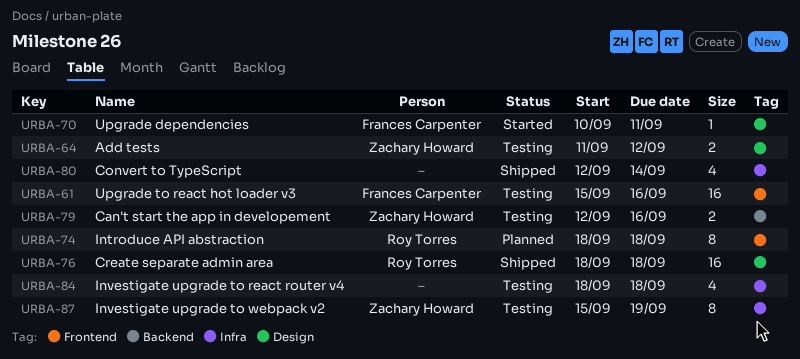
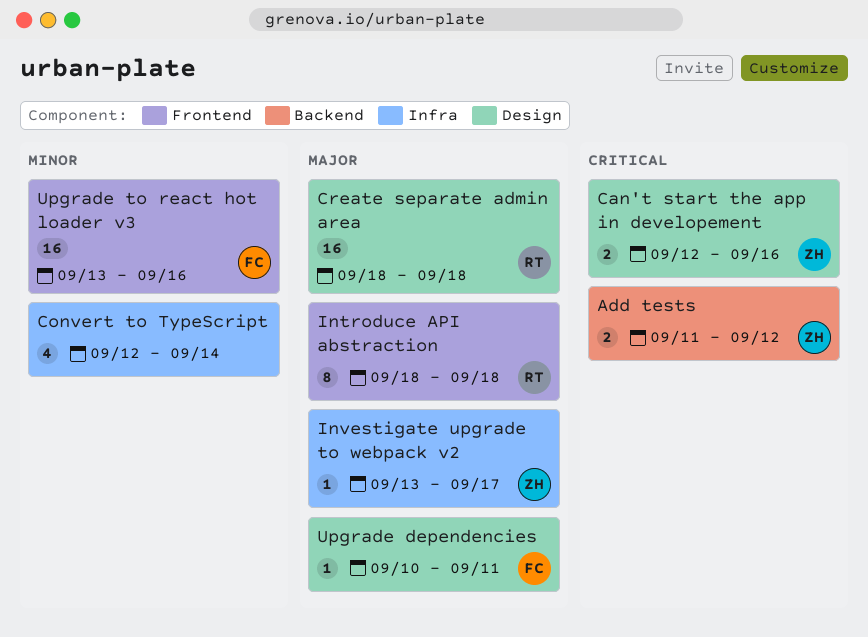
Add tests, label: Design -> Backend
Can't start the app in developement, label: Backend -> Design
Investigate upgrade to react router v4: present -> none
Investigate upgrade to webpack v2, estimate: 8 -> 1
Investigate upgrade to webpack v2, start: Sep 15 -> Sep 13
Investigate upgrade to webpack v2, due: Sep 19 -> Sep 17
Upgrade to react hot loader v3, start: Sep 15 -> Sep 13

